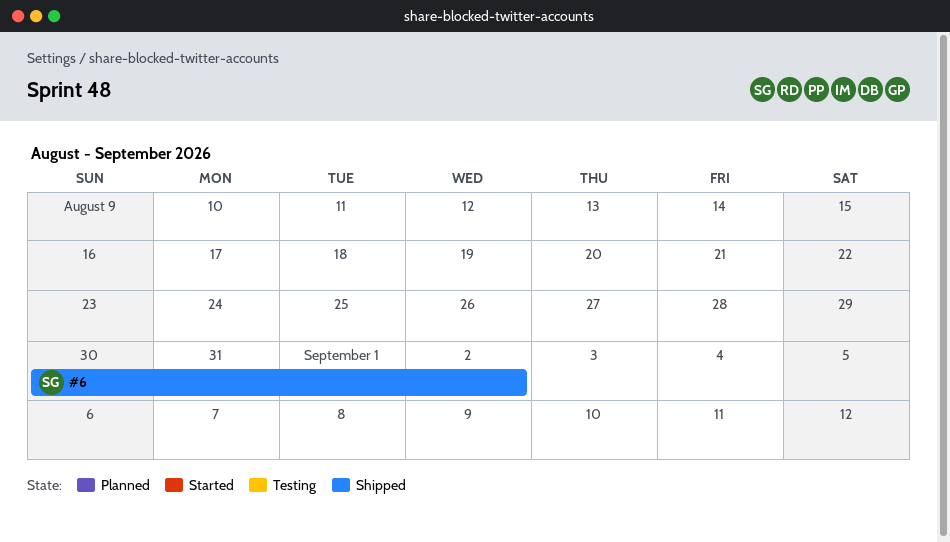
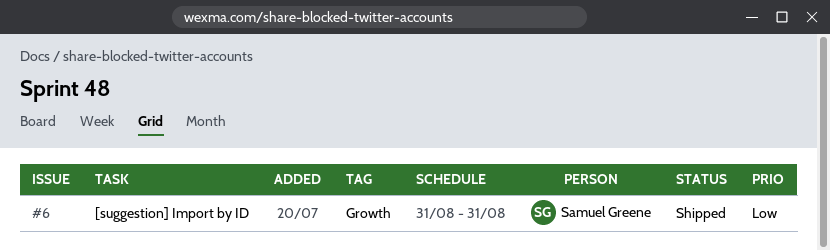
#6, start: Aug 30 -> Aug 31
#6, due: Sep 2 -> Aug 31

